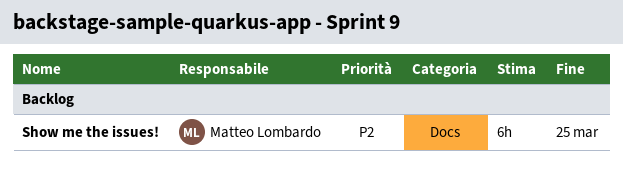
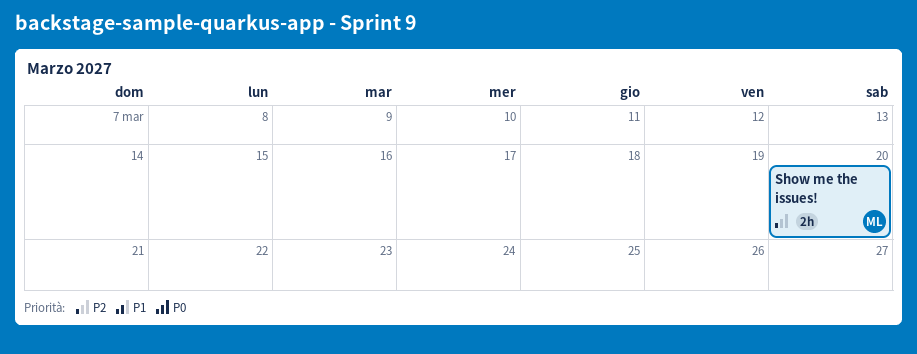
Show me the issues!, estimate: 6h -> 2h
Show me the issues!, due: Mar 25 -> Mar 20

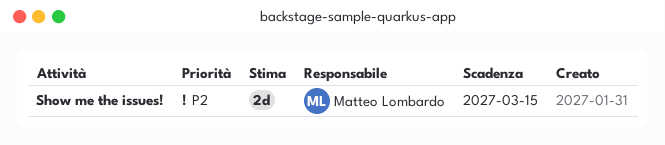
Show me the issues!, estimate: 2h -> 2d
Show me the issues!, due: Mar 20 -> Mar 15

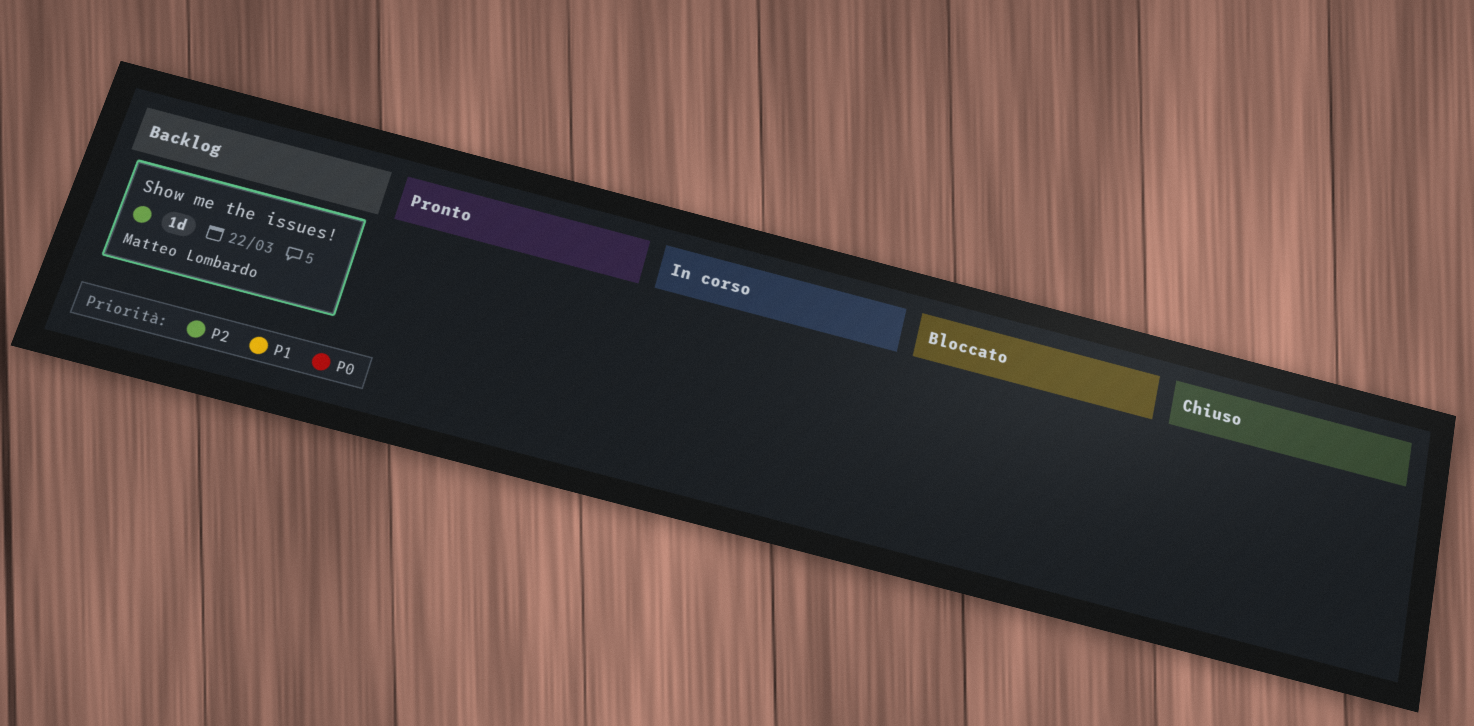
Show me the issues!, estimate: 2d -> 1d
Show me the issues!, due: Mar 15 -> Mar 22

